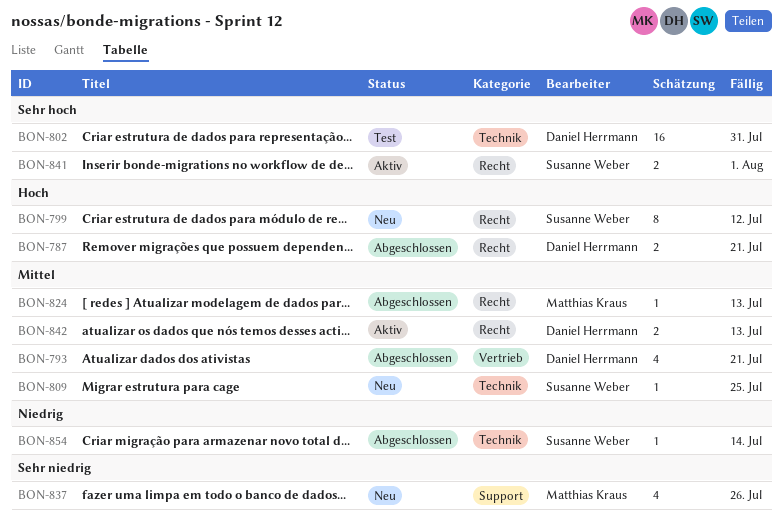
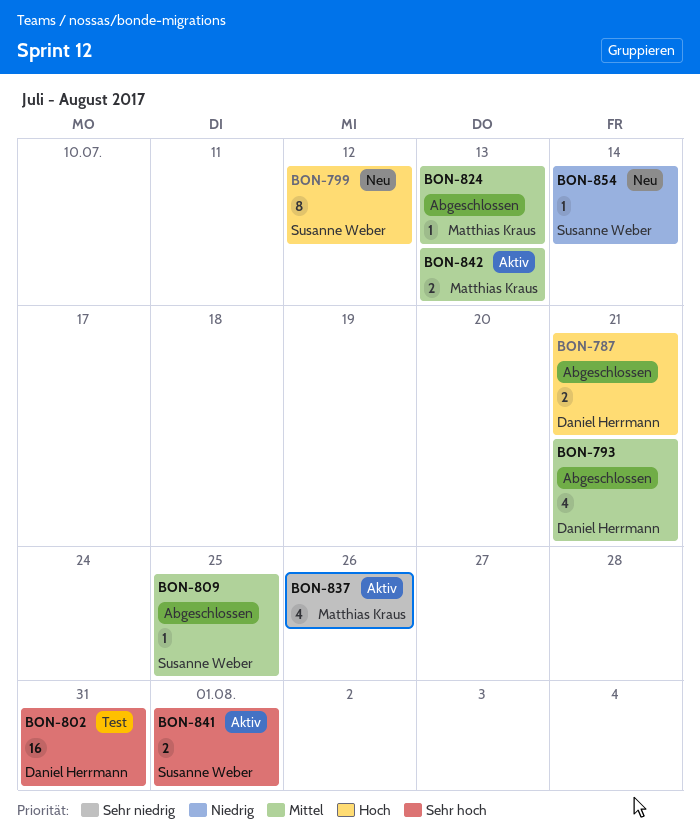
BON-809, status: Neu -> Abgeschlossen
BON-837, status: Neu -> Aktiv
BON-842, owner: Daniel Herrmann -> Matthias Kraus
BON-854, status: Abgeschlossen -> Neu

